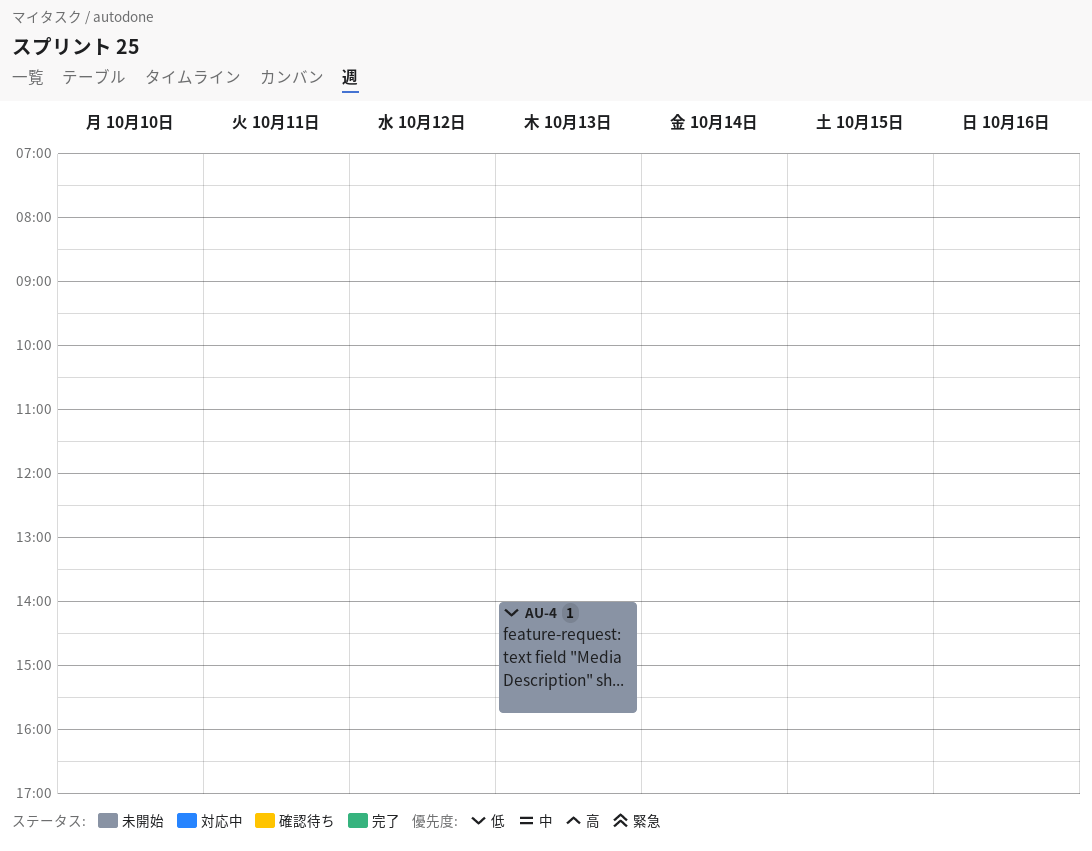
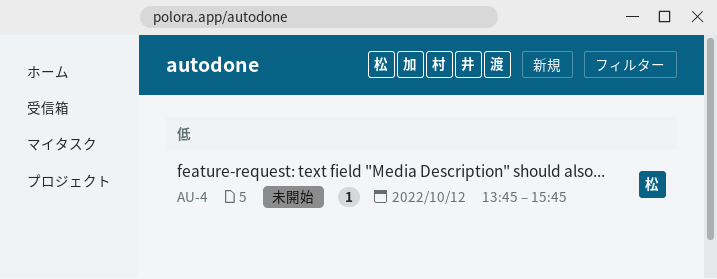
AU-4, day: Oct 13 -> Oct 12
AU-4, begins: 14:00 -> 13:45

